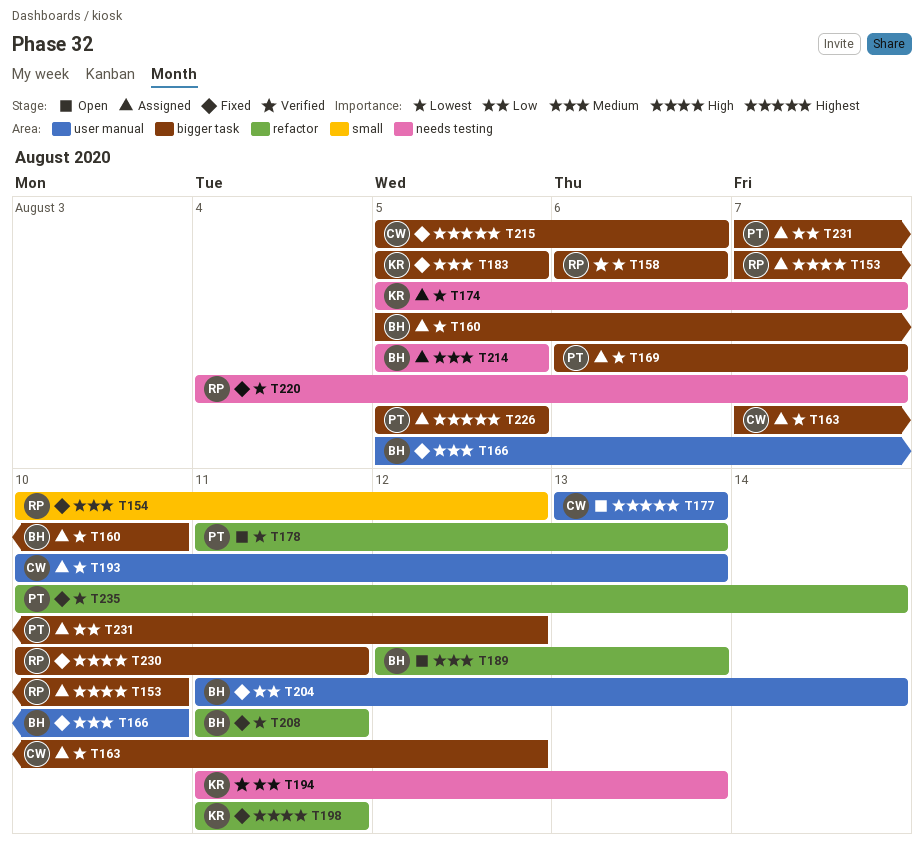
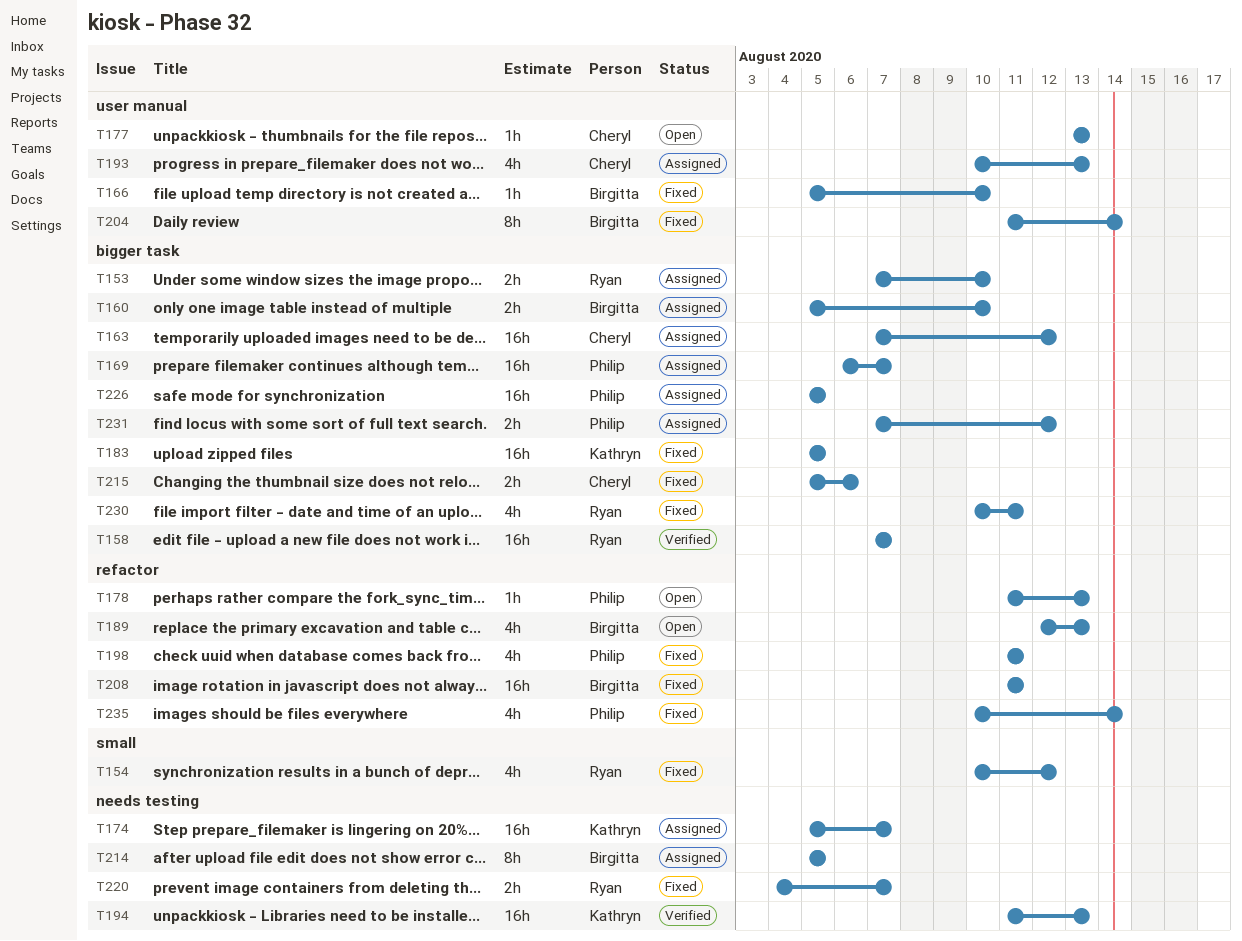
T158, start: Aug 6 -> Aug 7
T158, due: Aug 6 -> Aug 7
T198, owner: Kathryn -> Philip

